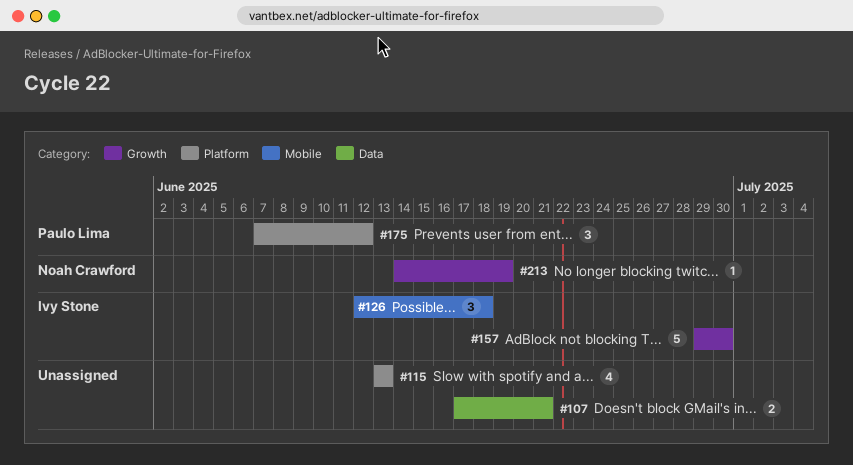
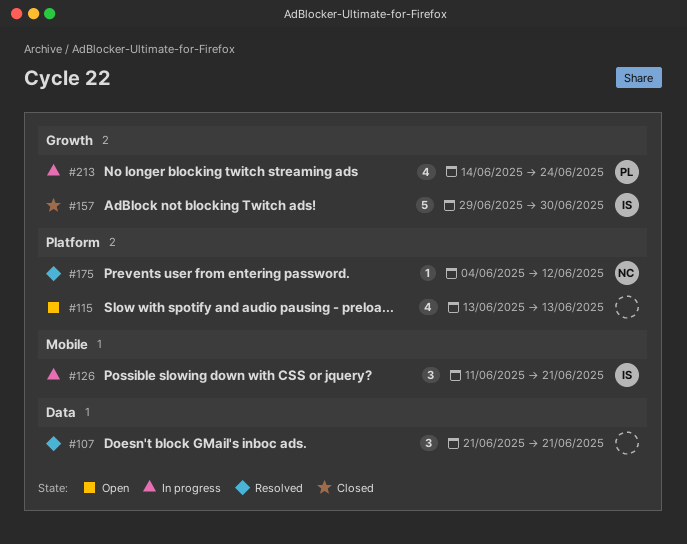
#107, estimate: 2 -> 3
#107, start: Jun 17 -> Jun 21
#126, start: Jun 12 -> Jun 11
#126, due: Jun 18 -> Jun 21
#175, owner: Paulo Lima -> Noah Crawford
#175, estimate: 3 -> 1
#175, start: Jun 7 -> Jun 4
#213, owner: Noah Crawford -> Paulo Lima
#213, estimate: 1 -> 4
#213, due: Jun 19 -> Jun 24

